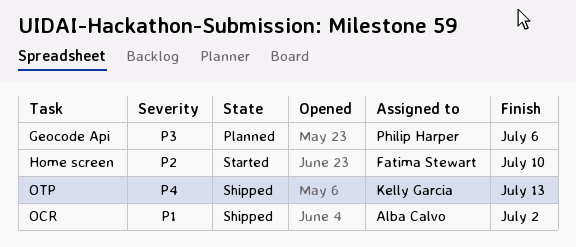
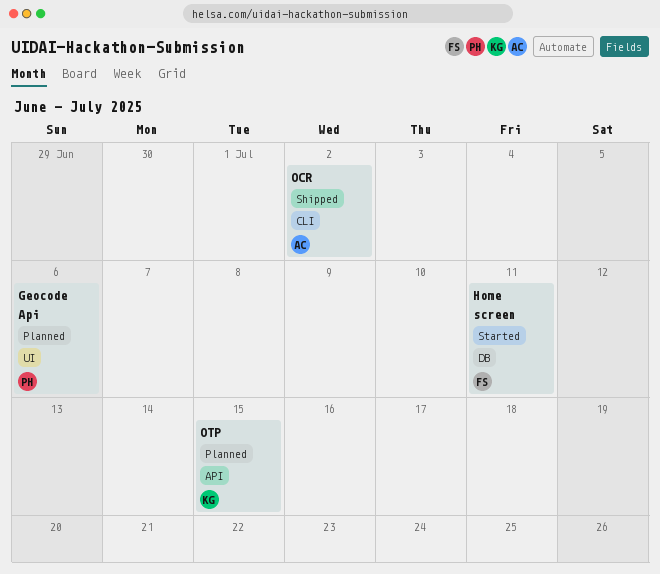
Home screen, due: Jul 10 -> Jul 11
OTP, status: Shipped -> Planned
OTP, due: Jul 13 -> Jul 15

